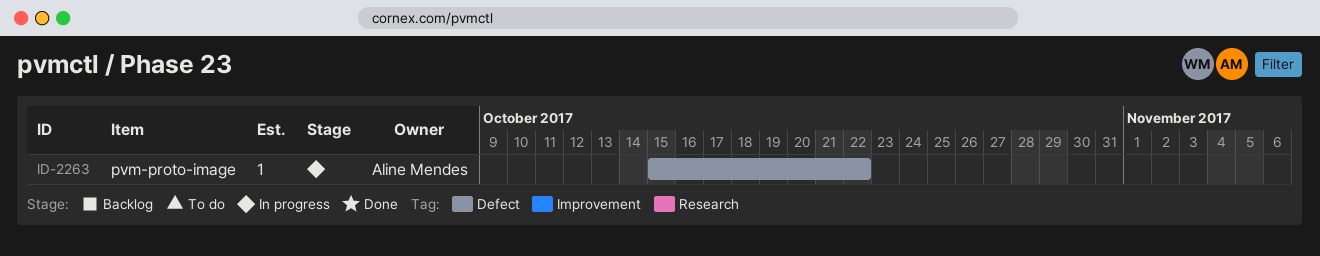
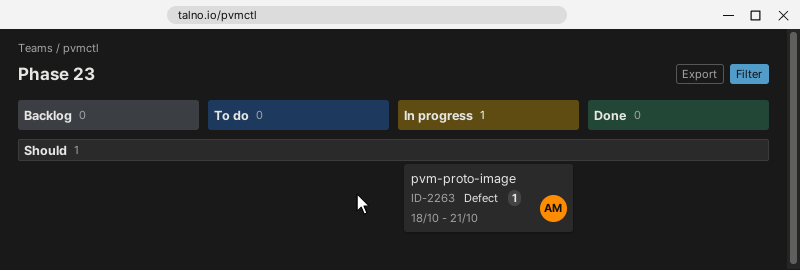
ID-2263, start: Oct 15 -> Oct 18
ID-2263, due: Oct 22 -> Oct 21

